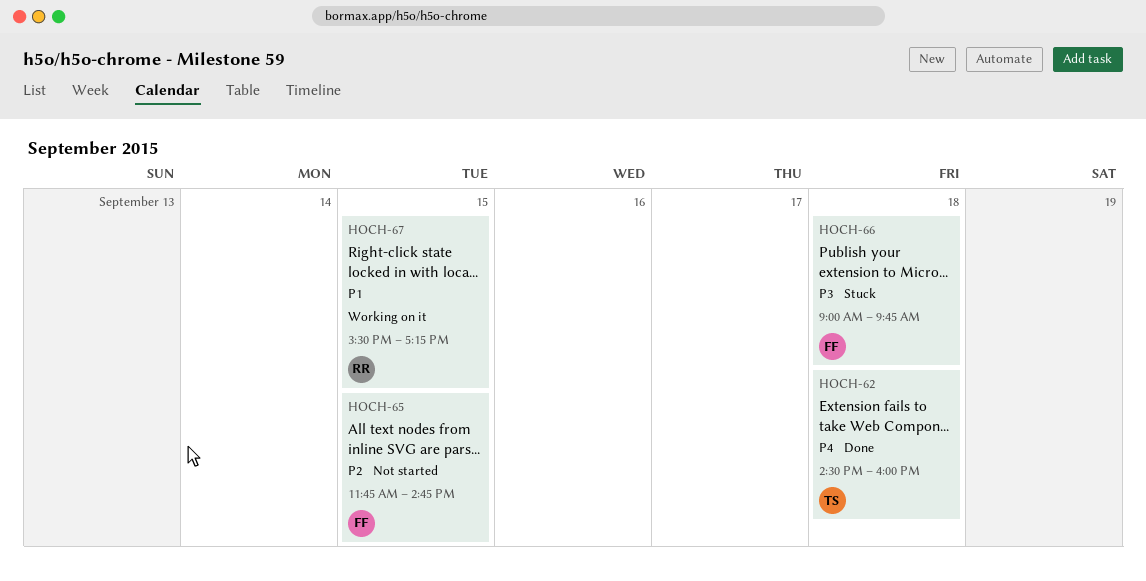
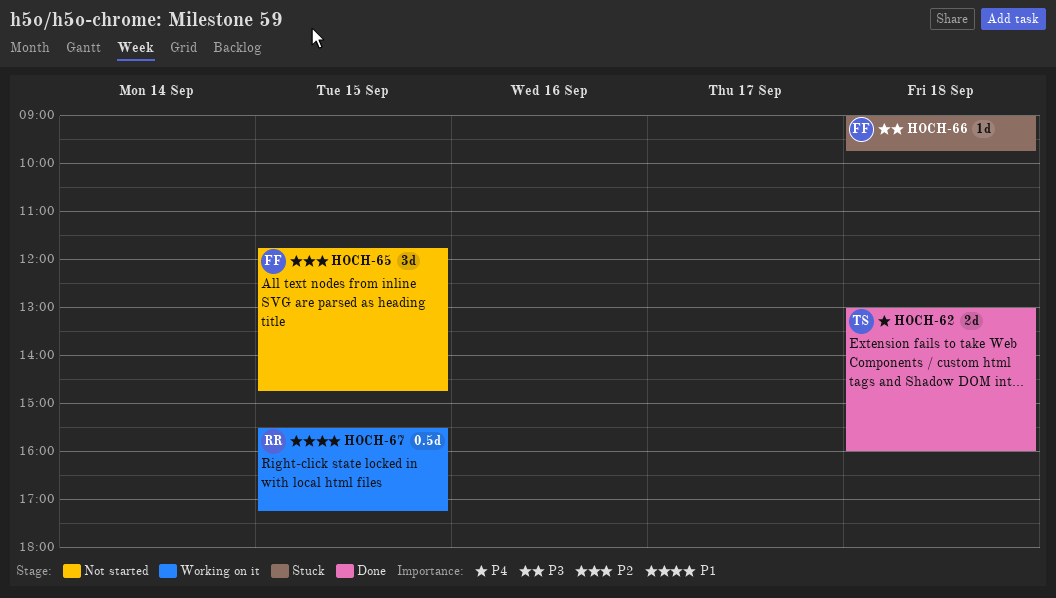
HOCH-62, begins: 14:30 -> 13:00

